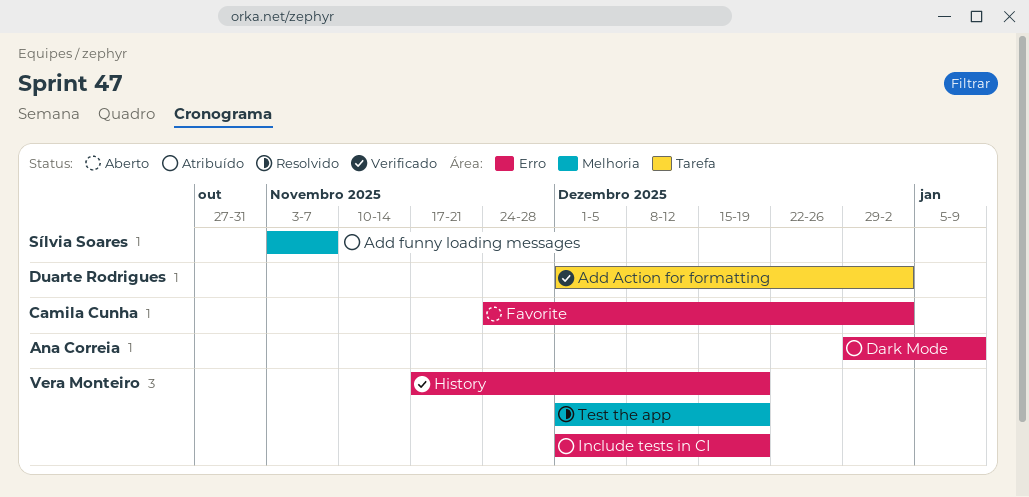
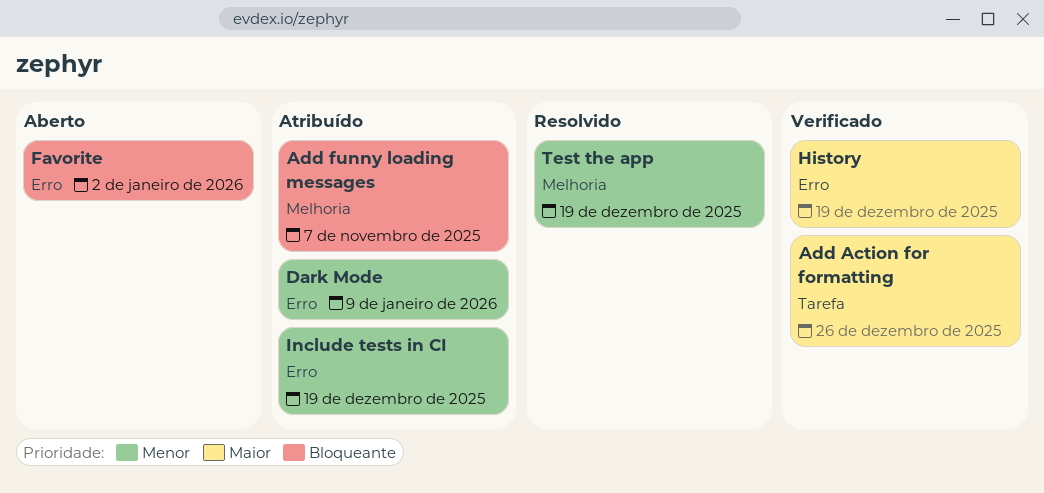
Add Action for formatting, due: Jan 2 -> Dec 26

